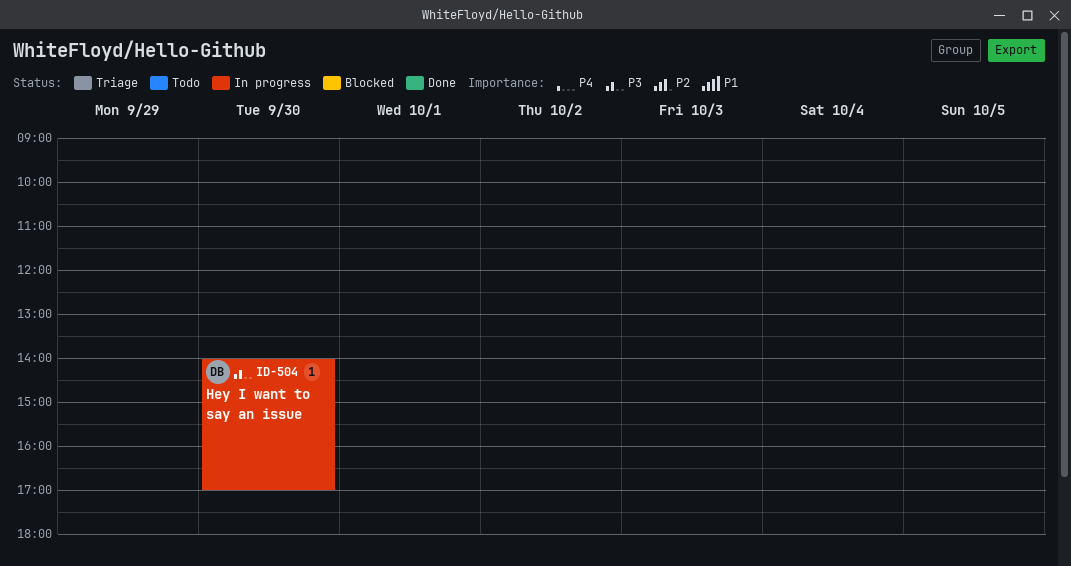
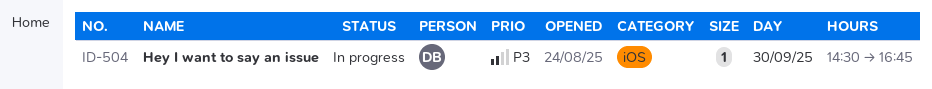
ID-504, begins: 14:00 -> 14:30
ID-504, ends: 17:00 -> 16:45

